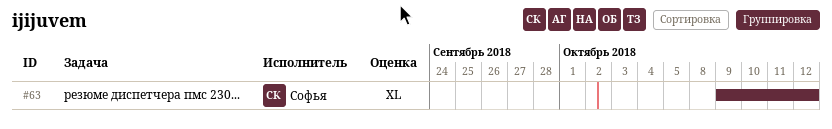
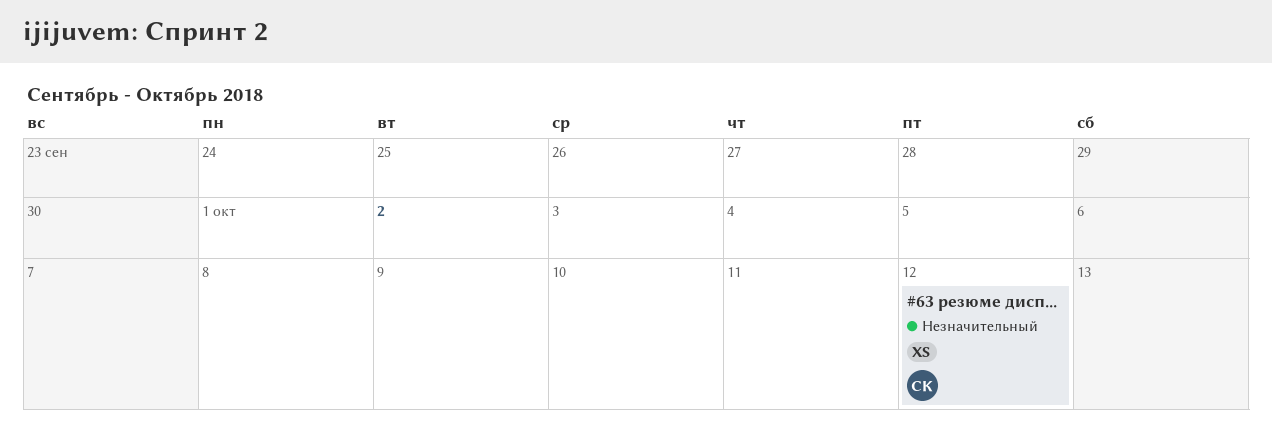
#63, estimate: XL -> XS

